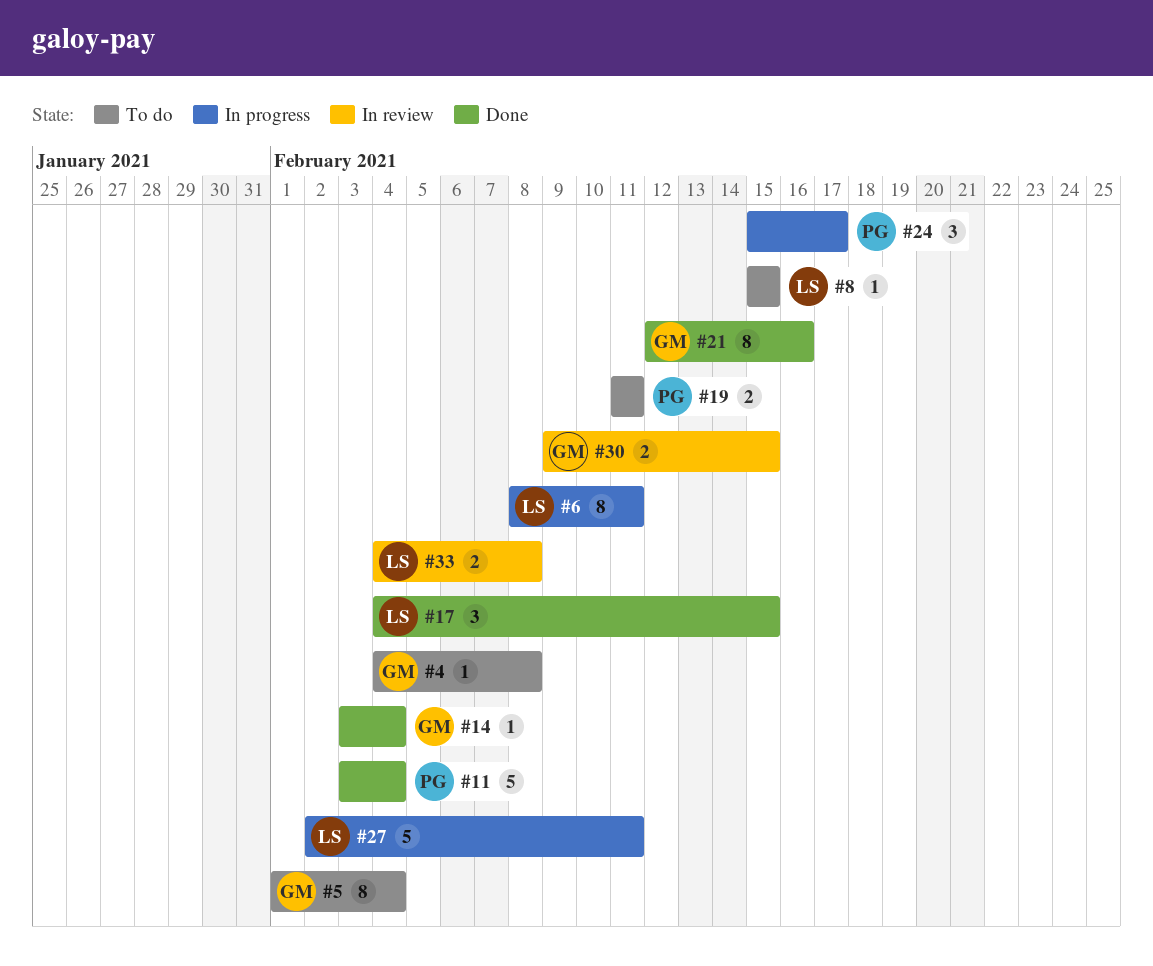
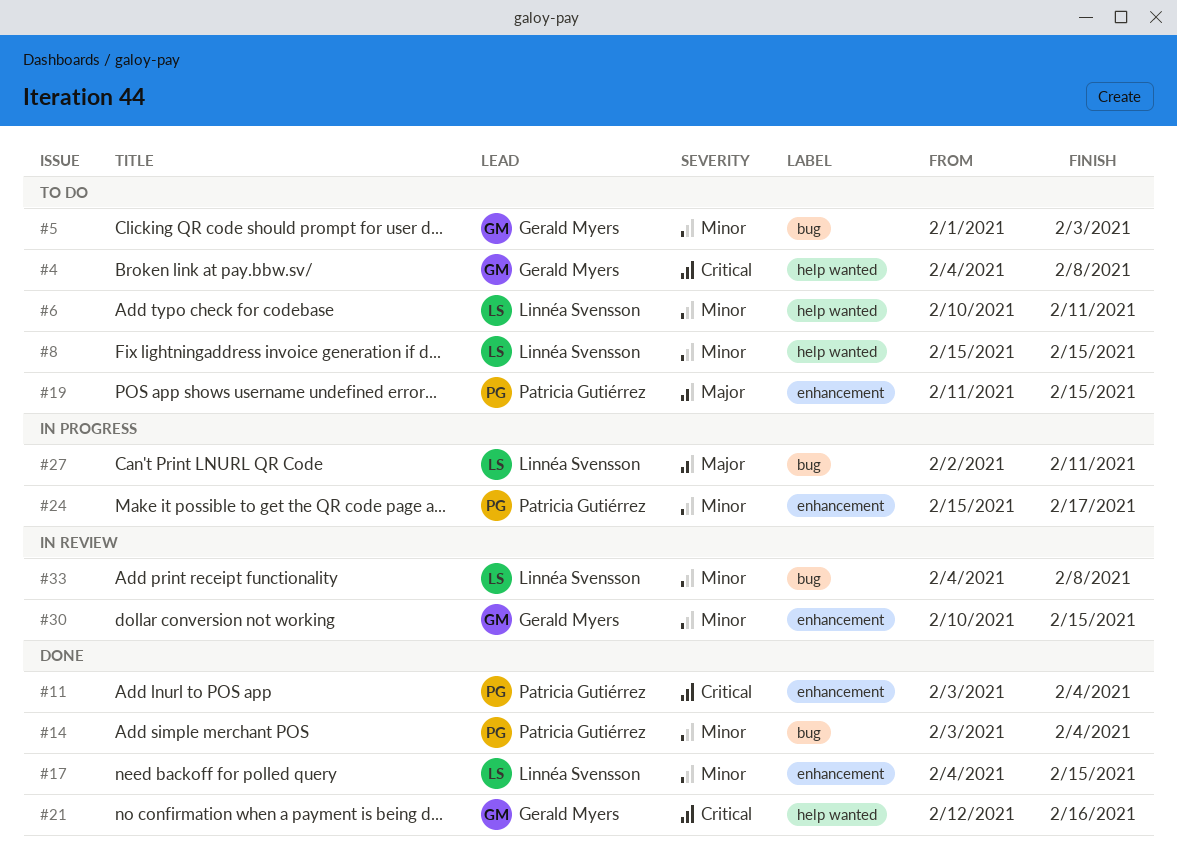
#5, due: Feb 4 -> Feb 3
#6, status: In progress -> To do
#6, start: Feb 8 -> Feb 10
#14, owner: Gerald Myers -> Patricia Gutiérrez
#19, due: Feb 11 -> Feb 15
#30, start: Feb 9 -> Feb 10

